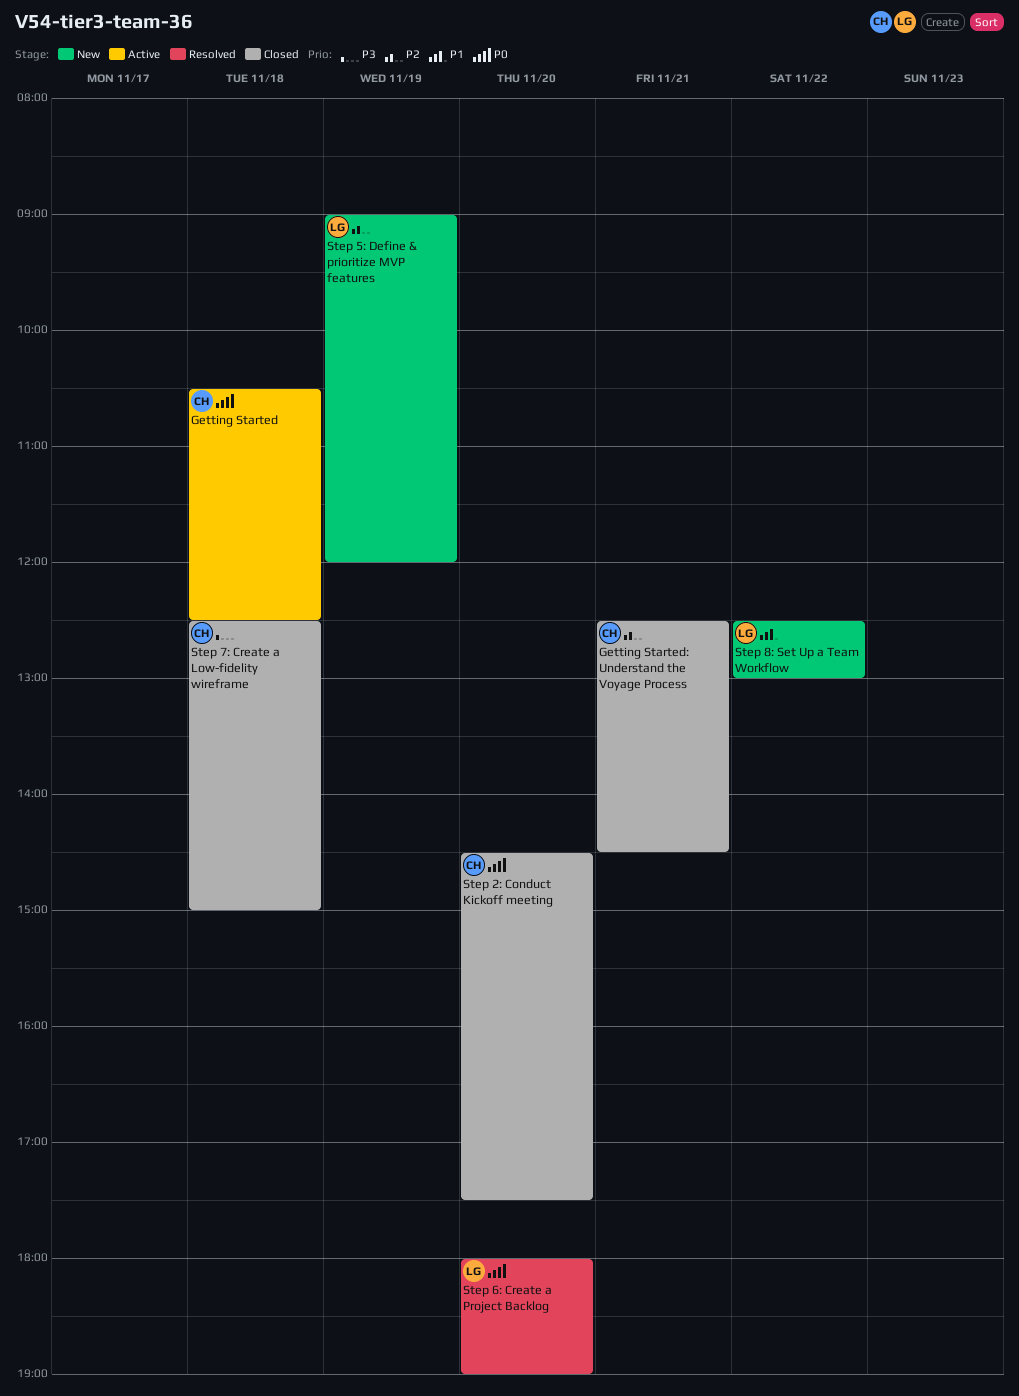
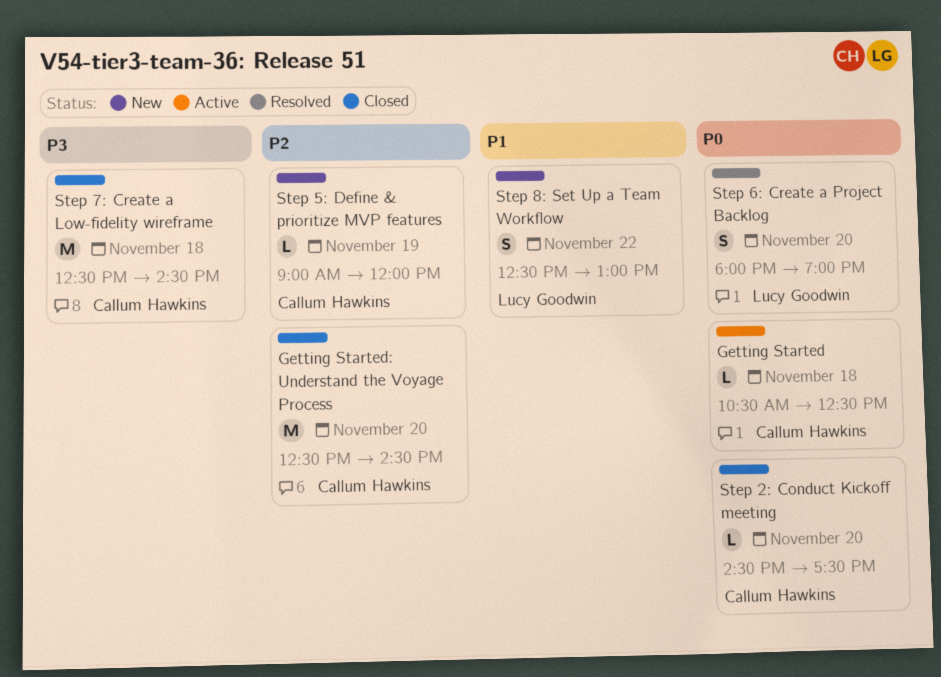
Getting Started: Understand the Voyage Process, day: Nov 21 -> Nov 20
Step 5: Define & prioritize MVP features, owner: Lucy Goodwin -> Callum Hawkins
Step 7: Create a Low-fidelity wireframe, ends: 15:00 -> 14:30

